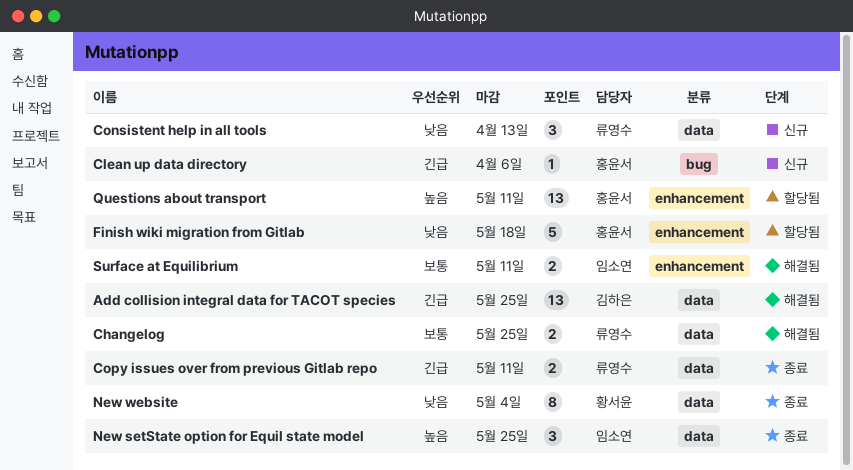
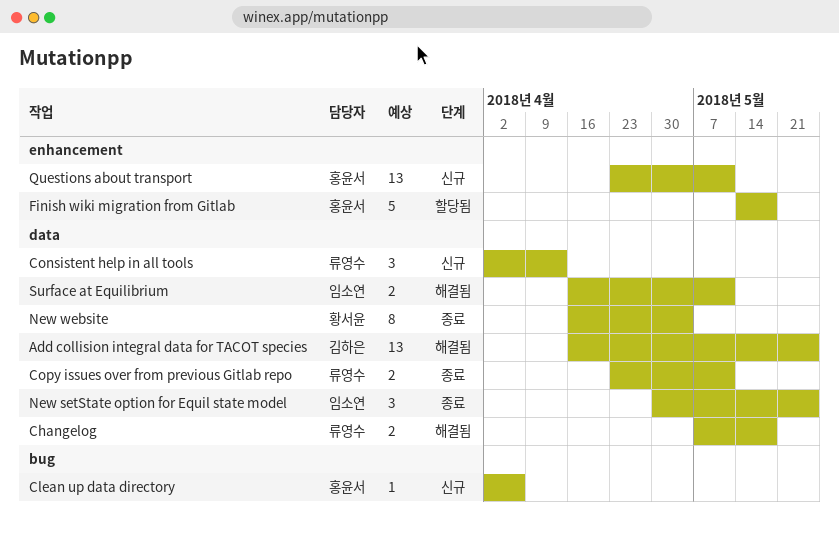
Changelog, due: May 25 -> May 18
Questions about transport, status: 할당됨 -> 신규
Surface at Equilibrium, label: enhancement -> data

